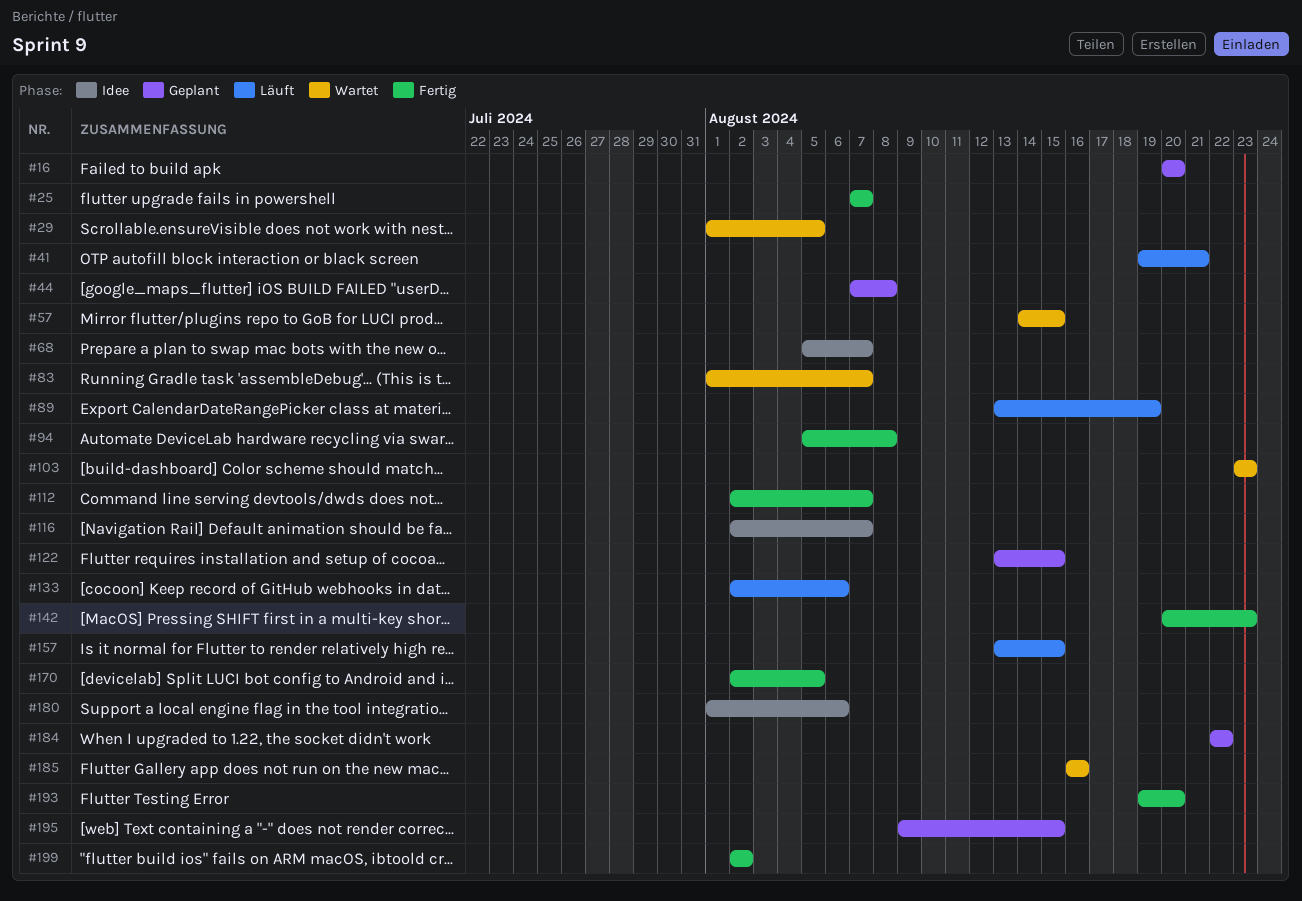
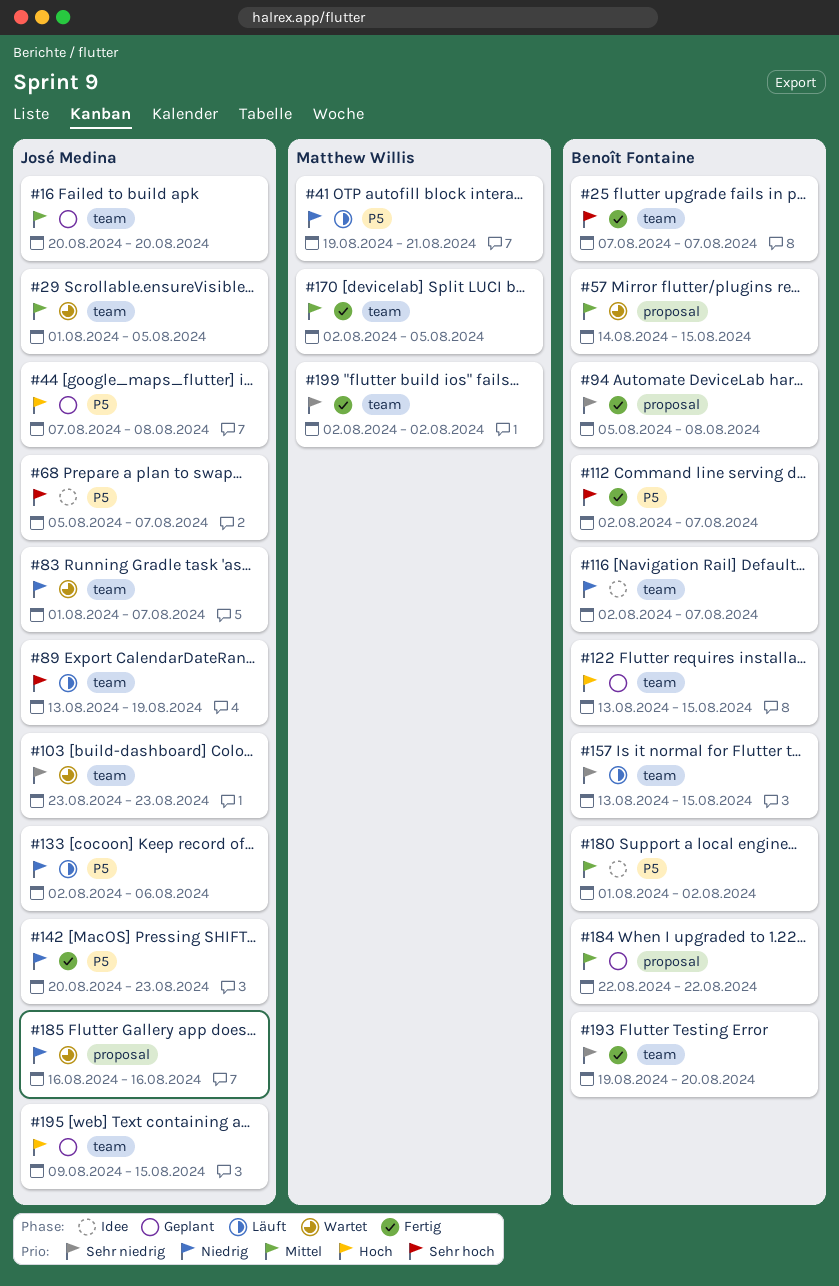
#180, due: Aug 6 -> Aug 2

